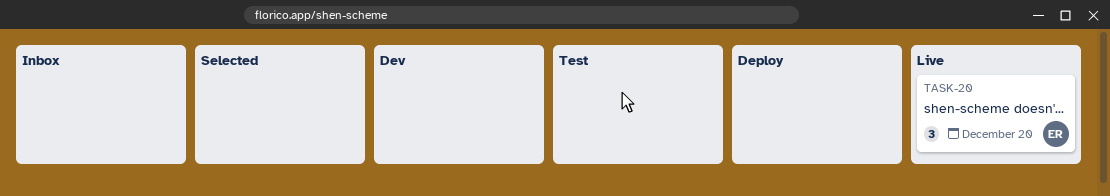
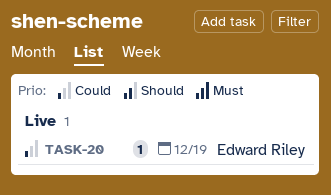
TASK-20, estimate: 3 -> 1
TASK-20, due: Dec 20 -> Dec 19

